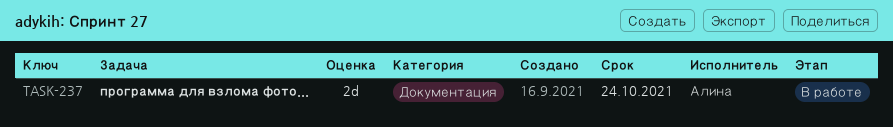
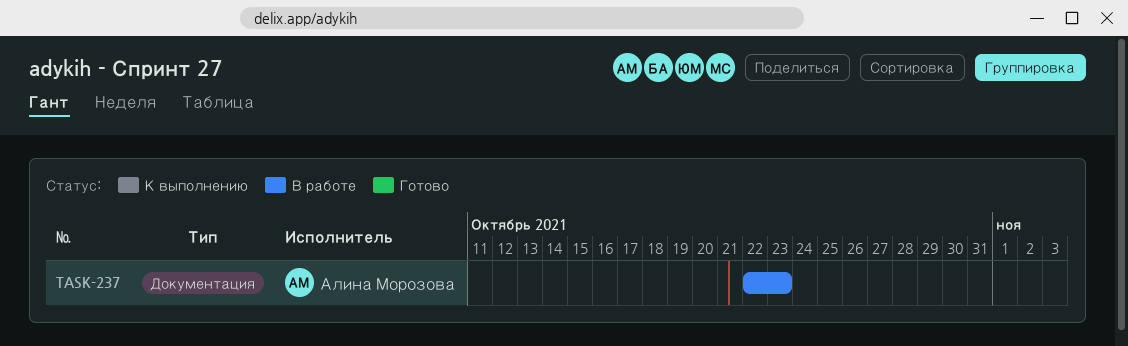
TASK-237, due: Oct 24 -> Oct 23

